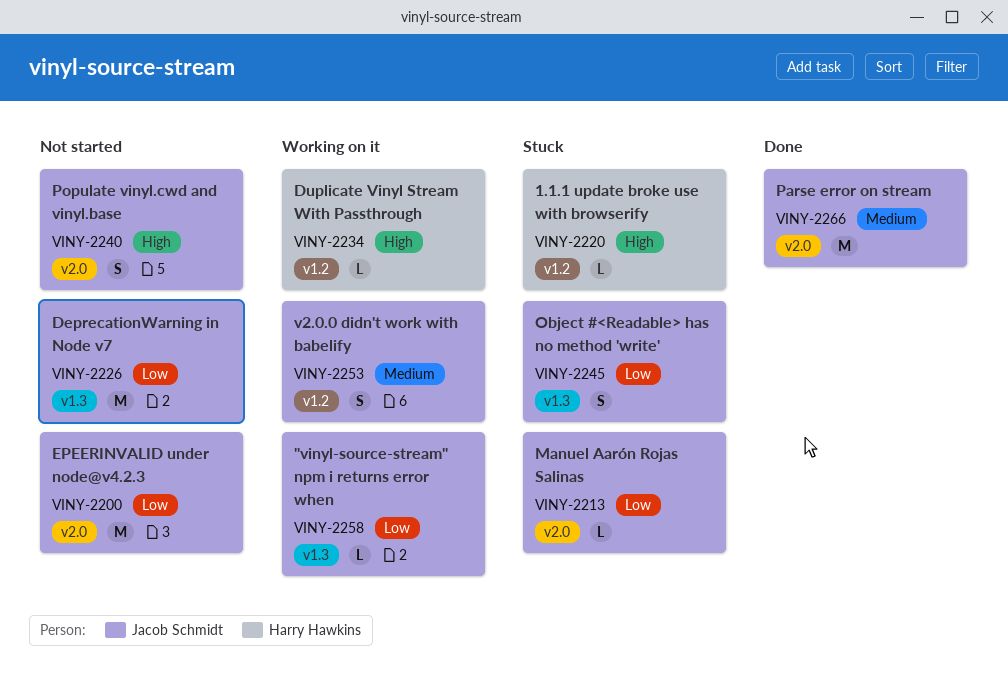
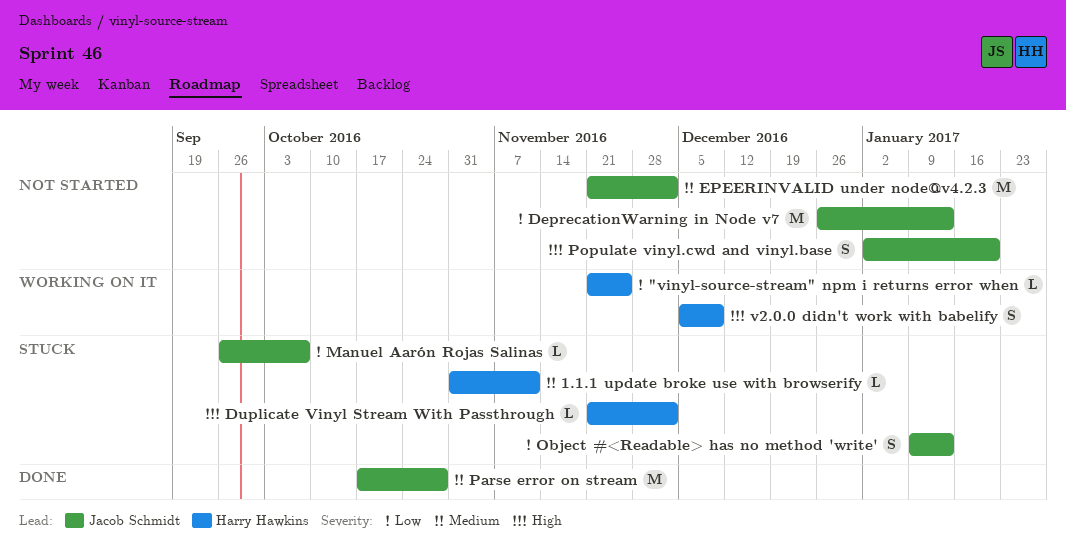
"vinyl-source-stream" npm i returns error when, owner: Jacob Schmidt -> Harry Hawkins
1.1.1 update broke use with browserify, priority: High -> Medium
Duplicate Vinyl Stream With Passthrough, status: Working on it -> Stuck
EPEERINVALID under node@v4.2.3, priority: Low -> Medium
v2.0.0 didn't work with babelify, owner: Jacob Schmidt -> Harry Hawkins
v2.0.0 didn't work with babelify, priority: Medium -> High

